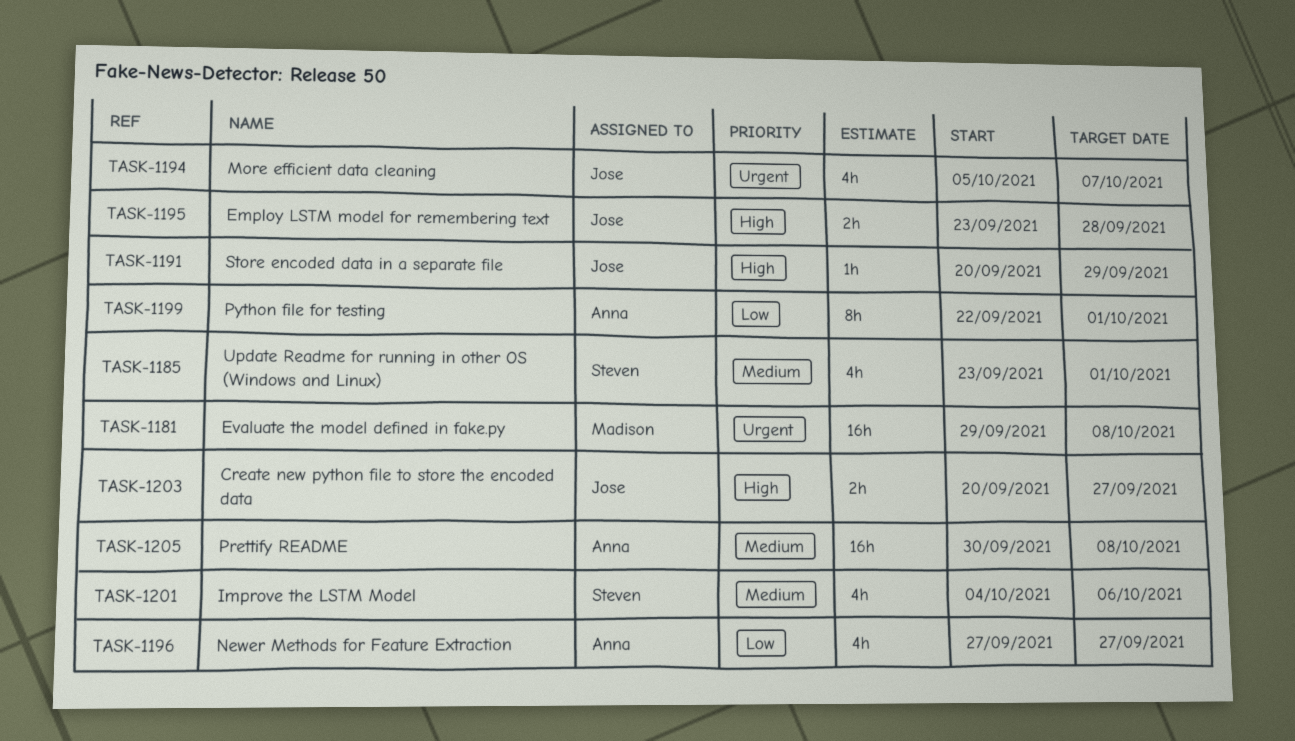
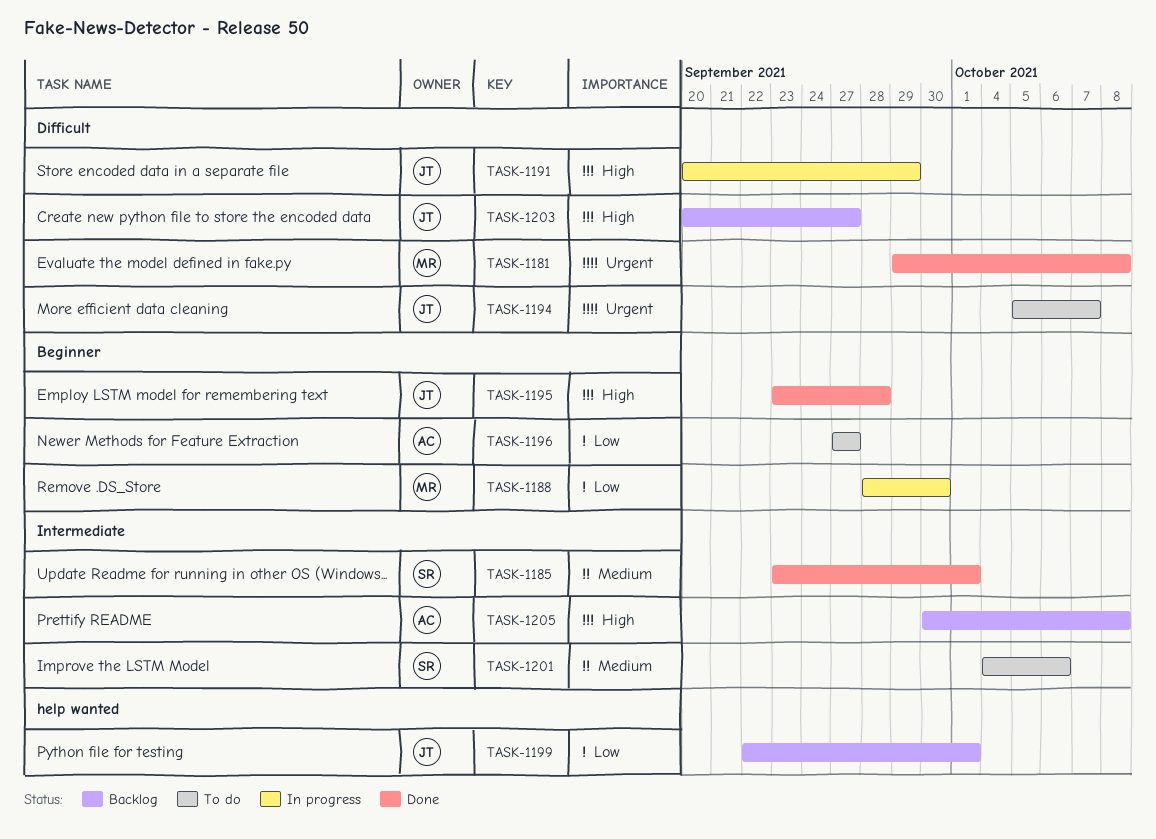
TASK-1188: none -> present
TASK-1199, owner: Anna -> Jose
TASK-1205, priority: Medium -> High

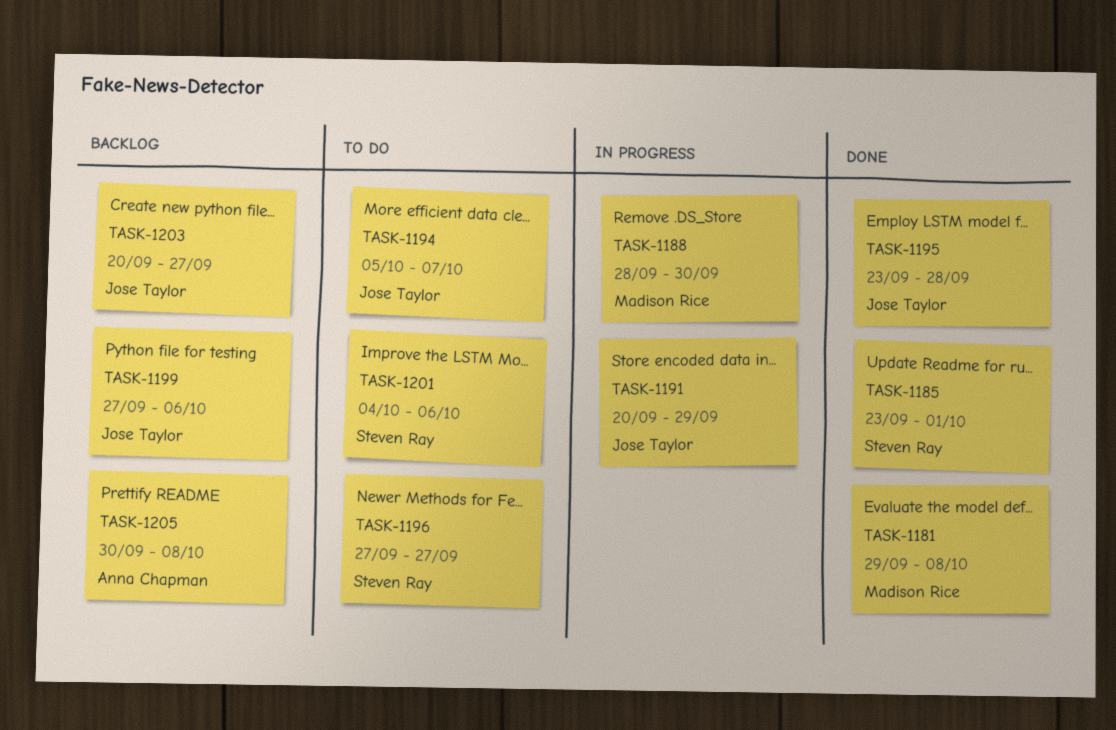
TASK-1196, owner: Anna Chapman -> Steven Ray
TASK-1199, start: Sep 22 -> Sep 27
TASK-1199, due: Oct 1 -> Oct 6

